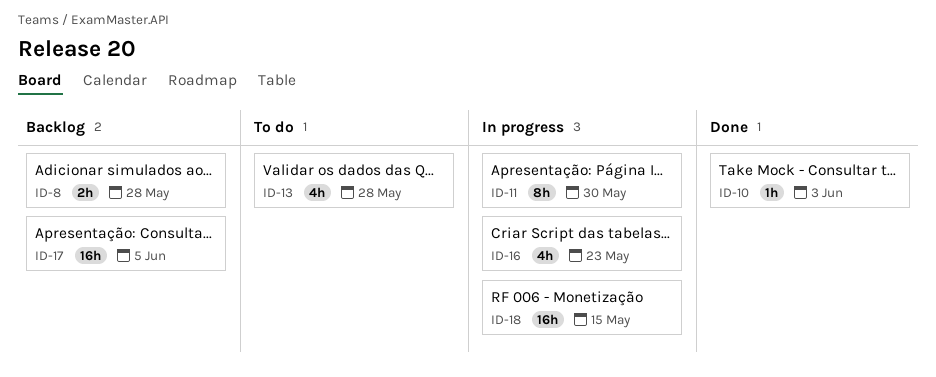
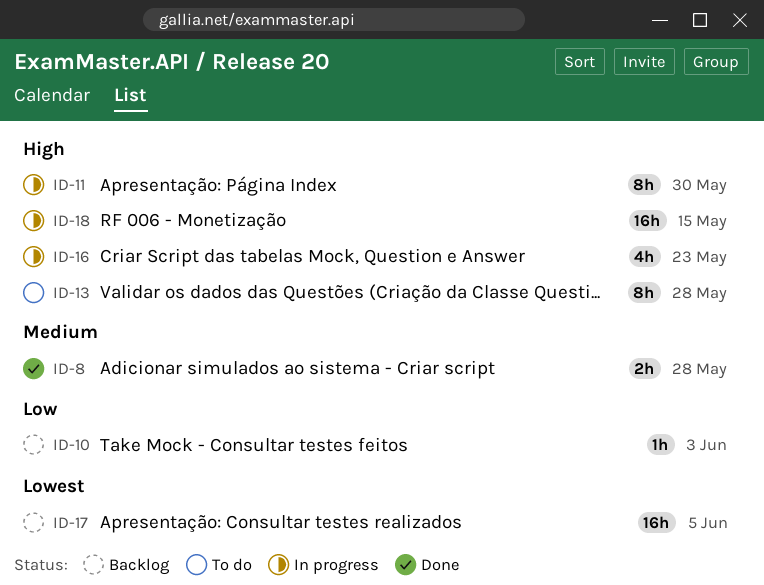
ID-8, status: Backlog -> Done
ID-10, status: Done -> Backlog
ID-13, estimate: 4h -> 8h

